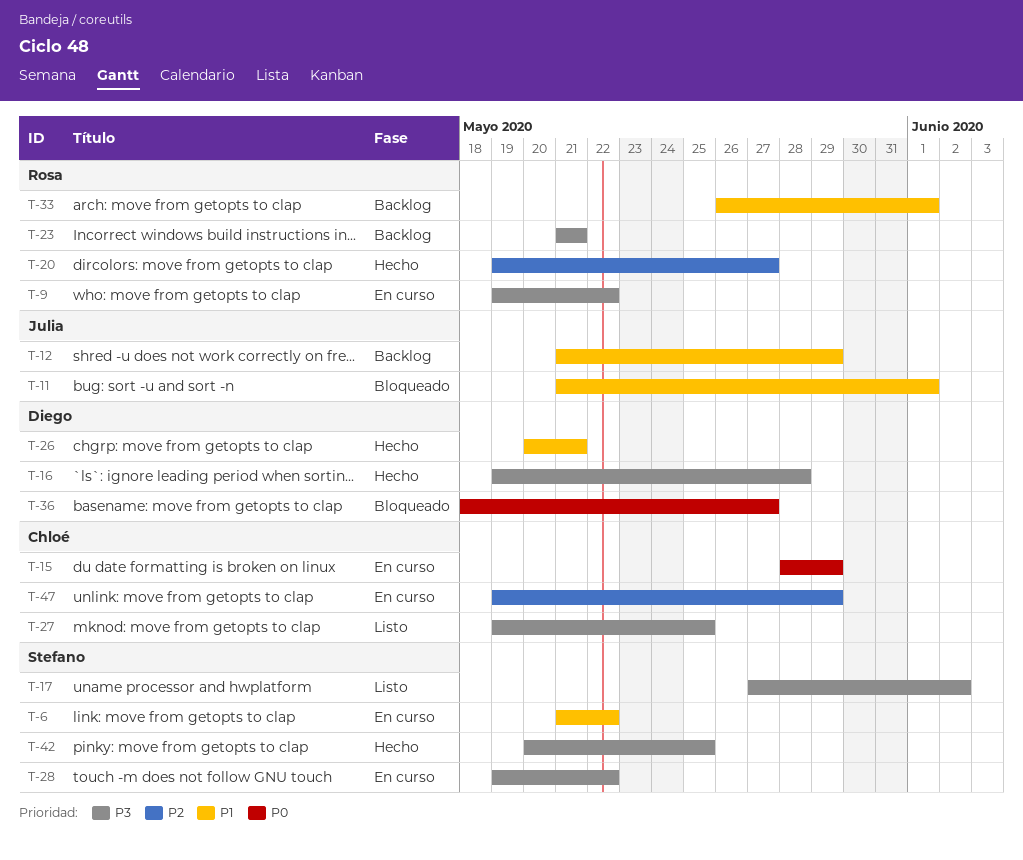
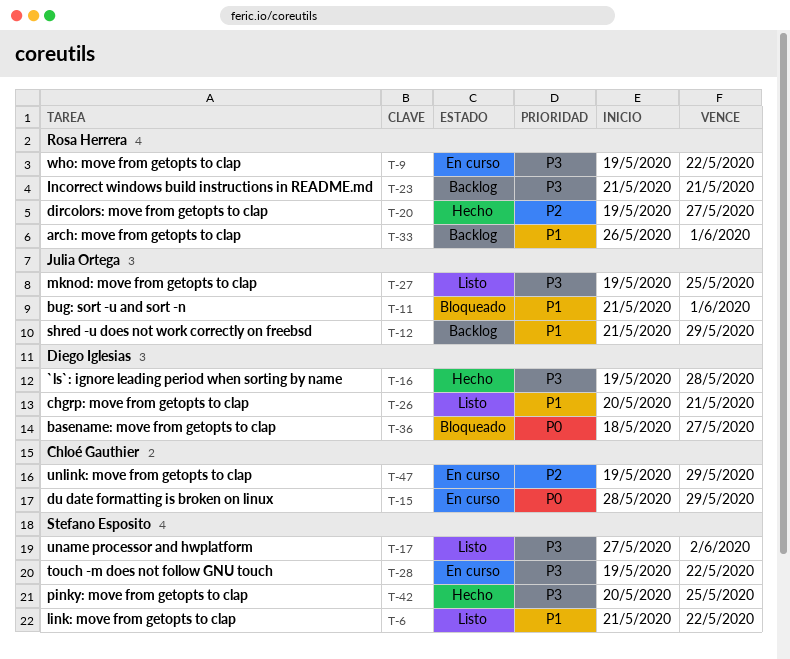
T-6, status: En curso -> Listo
T-26, status: Hecho -> Listo
T-27, owner: Chloé Gauthier -> Julia Ortega

